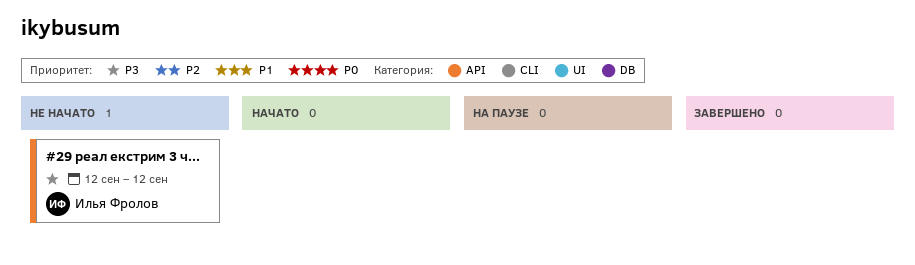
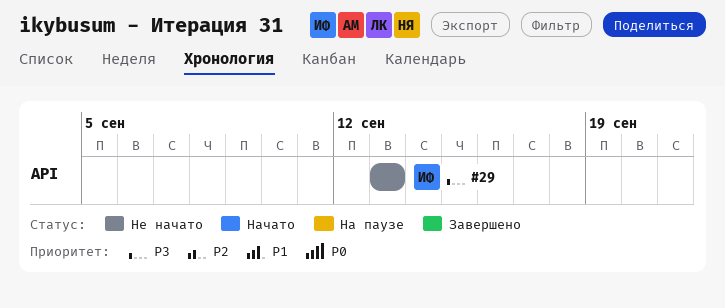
#29, start: Sep 12 -> Sep 13
#29, due: Sep 12 -> Sep 13

